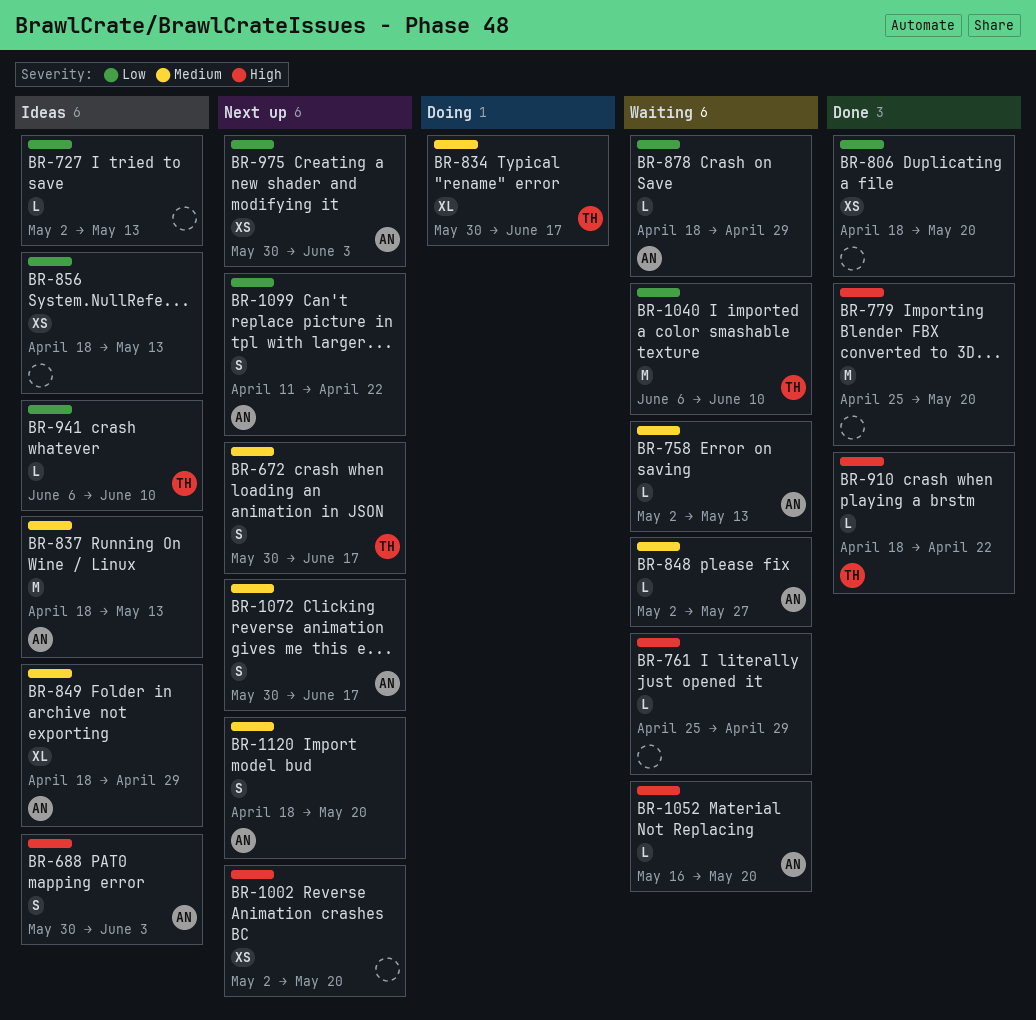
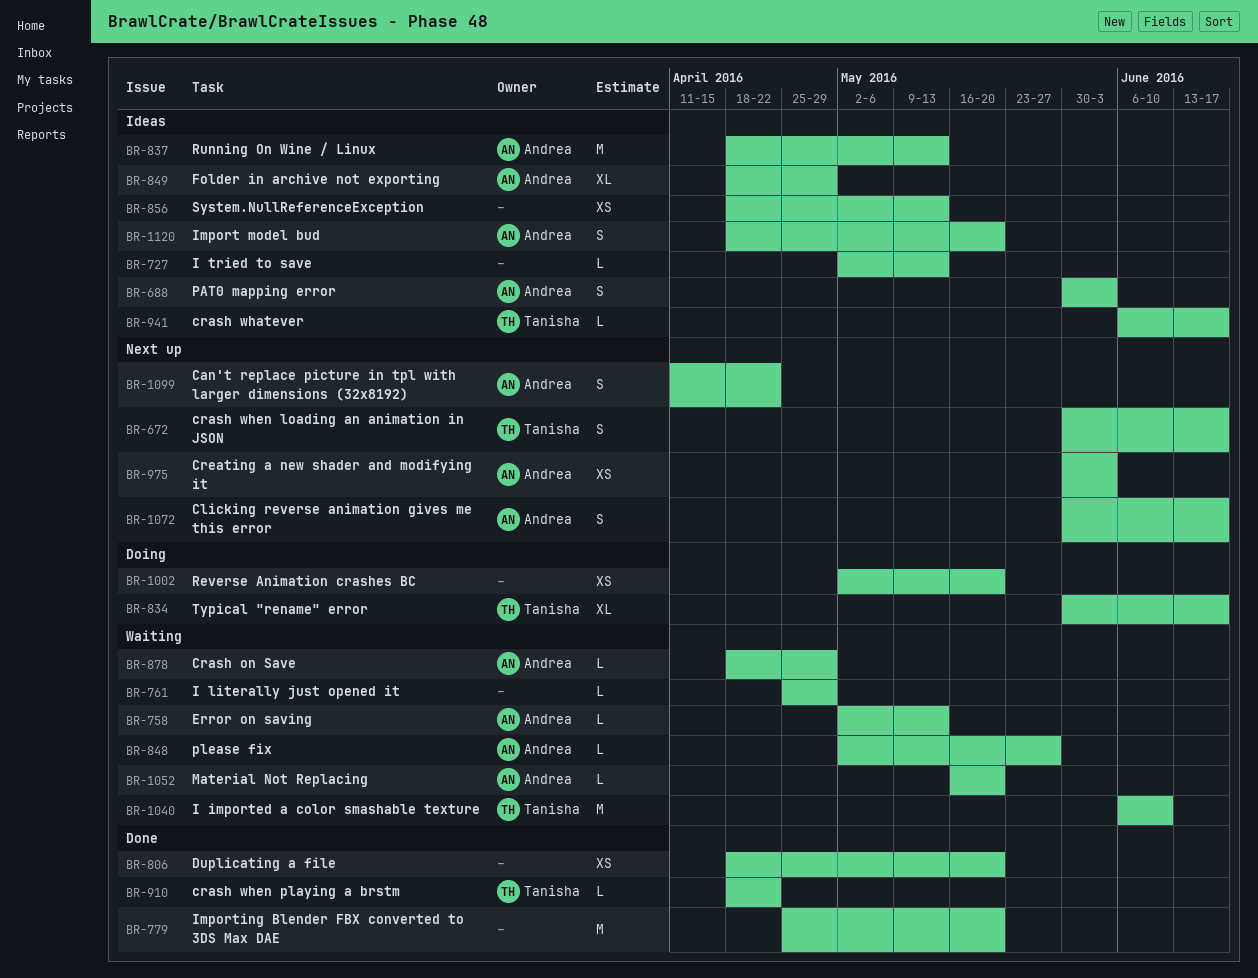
BR-941, due: Jun 10 -> Jun 17
BR-1002, status: Next up -> Doing
BR-1120, status: Next up -> Ideas

